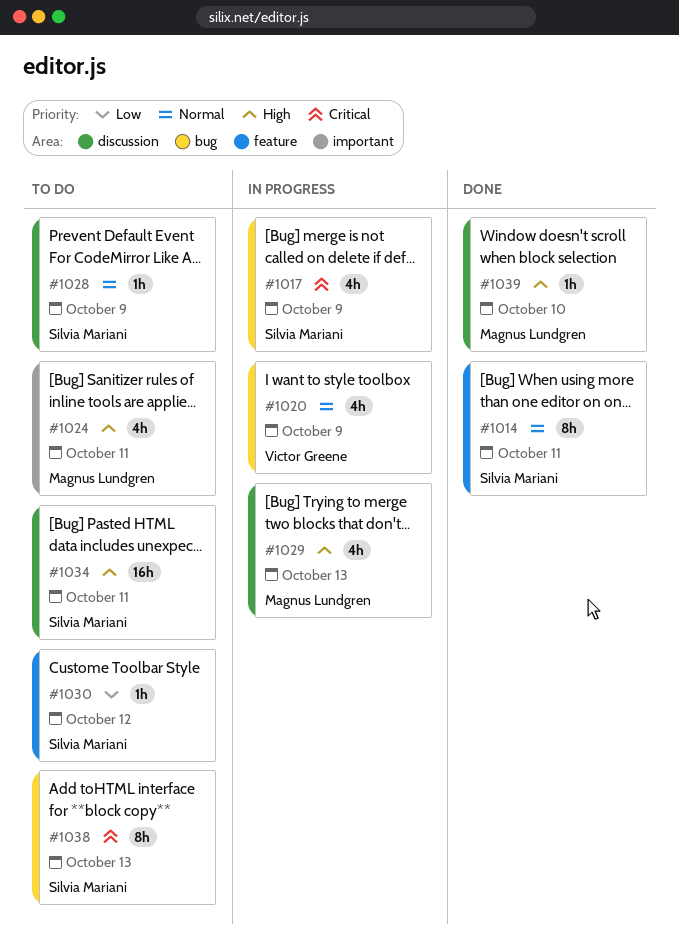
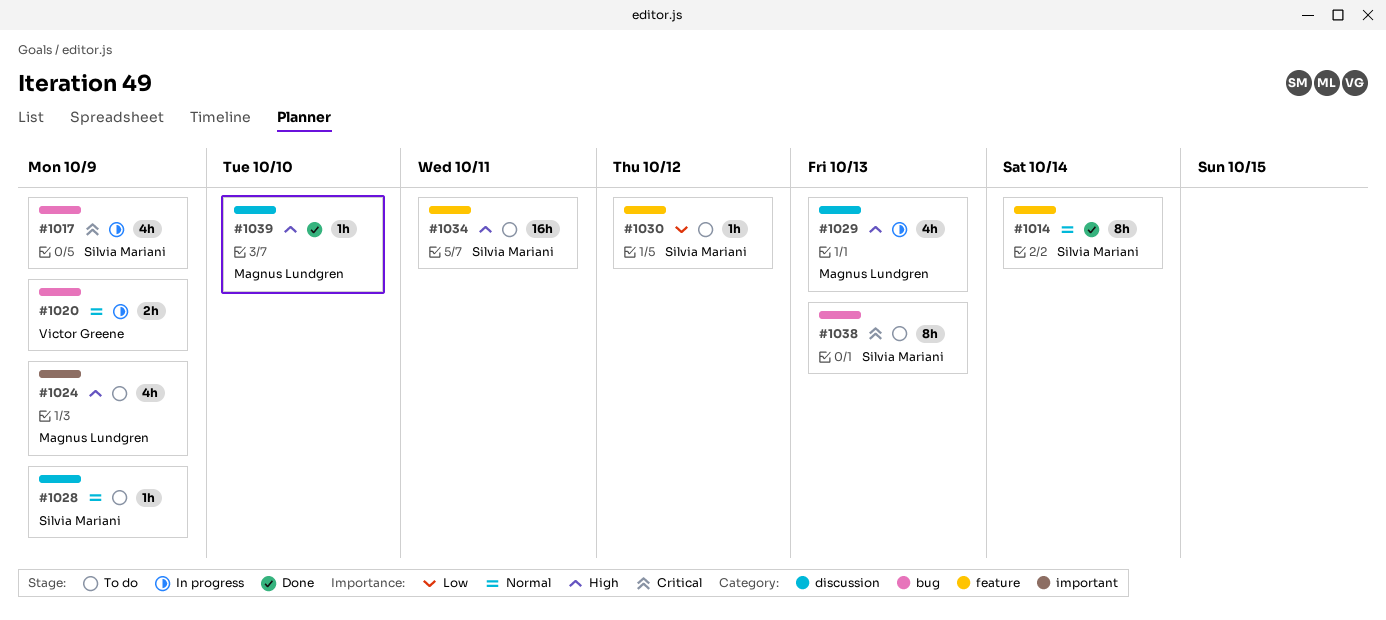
#1014, due: Oct 11 -> Oct 14
#1020, estimate: 4h -> 2h
#1024, due: Oct 11 -> Oct 9
#1034, label: discussion -> feature

